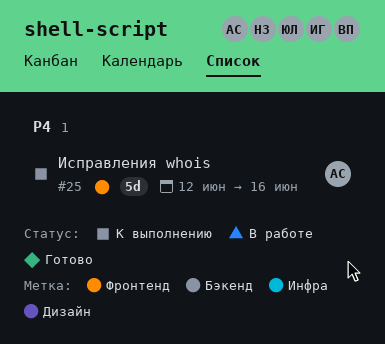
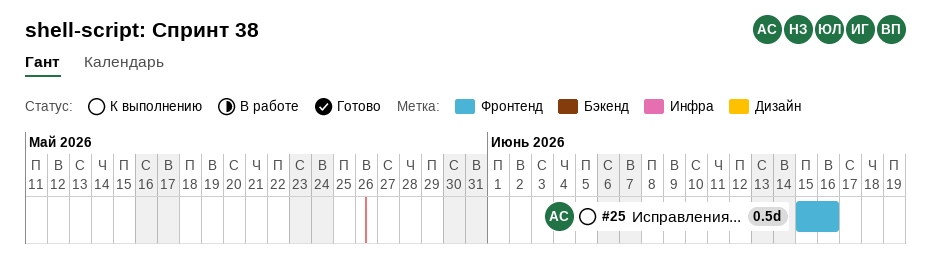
#25, estimate: 5d -> 0.5d
#25, start: Jun 12 -> Jun 15

